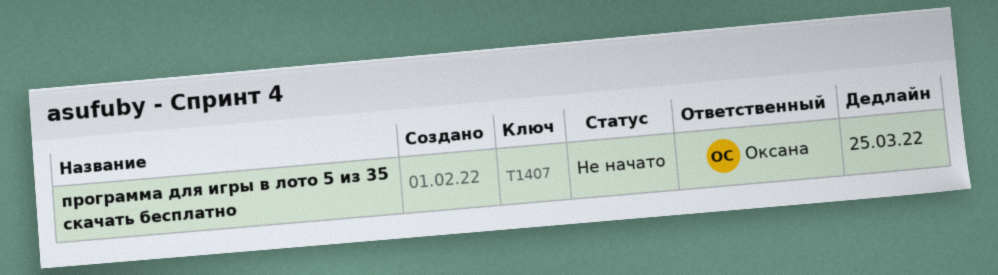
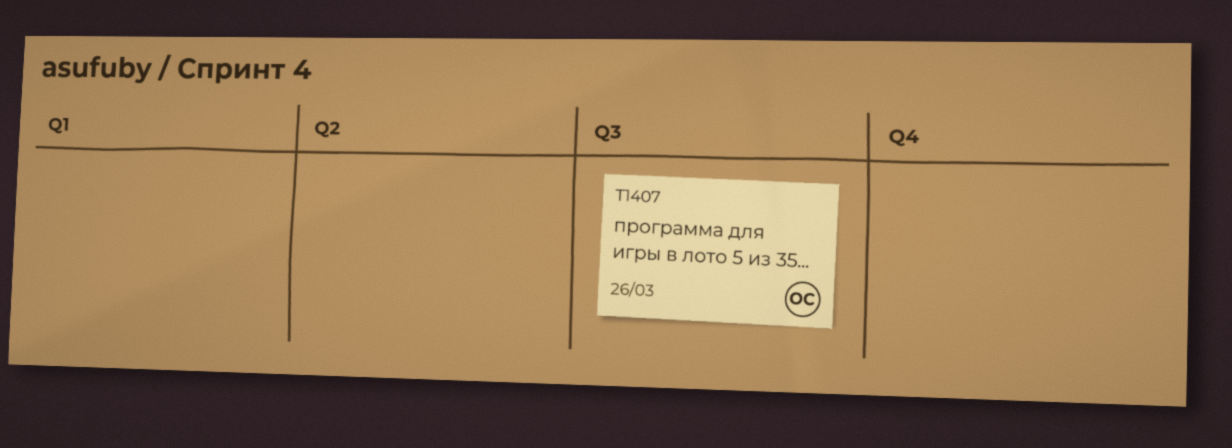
T1407, due: Mar 25 -> Mar 26

